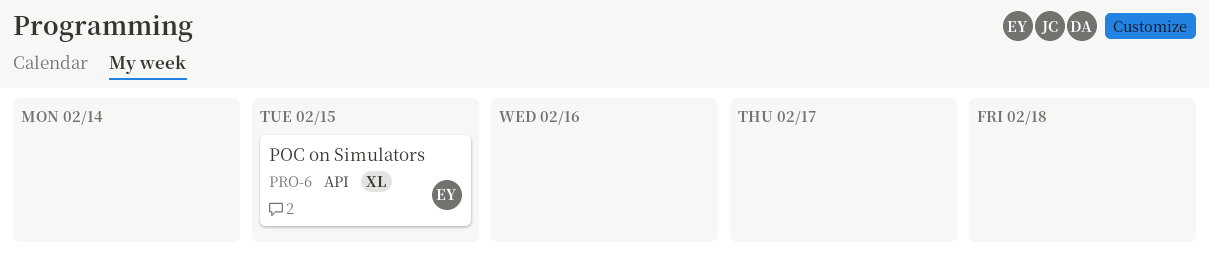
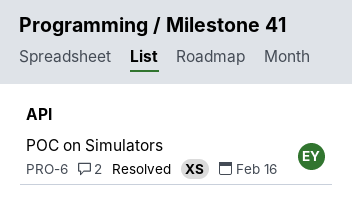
PRO-6, estimate: XL -> XS
PRO-6, due: Feb 15 -> Feb 16

